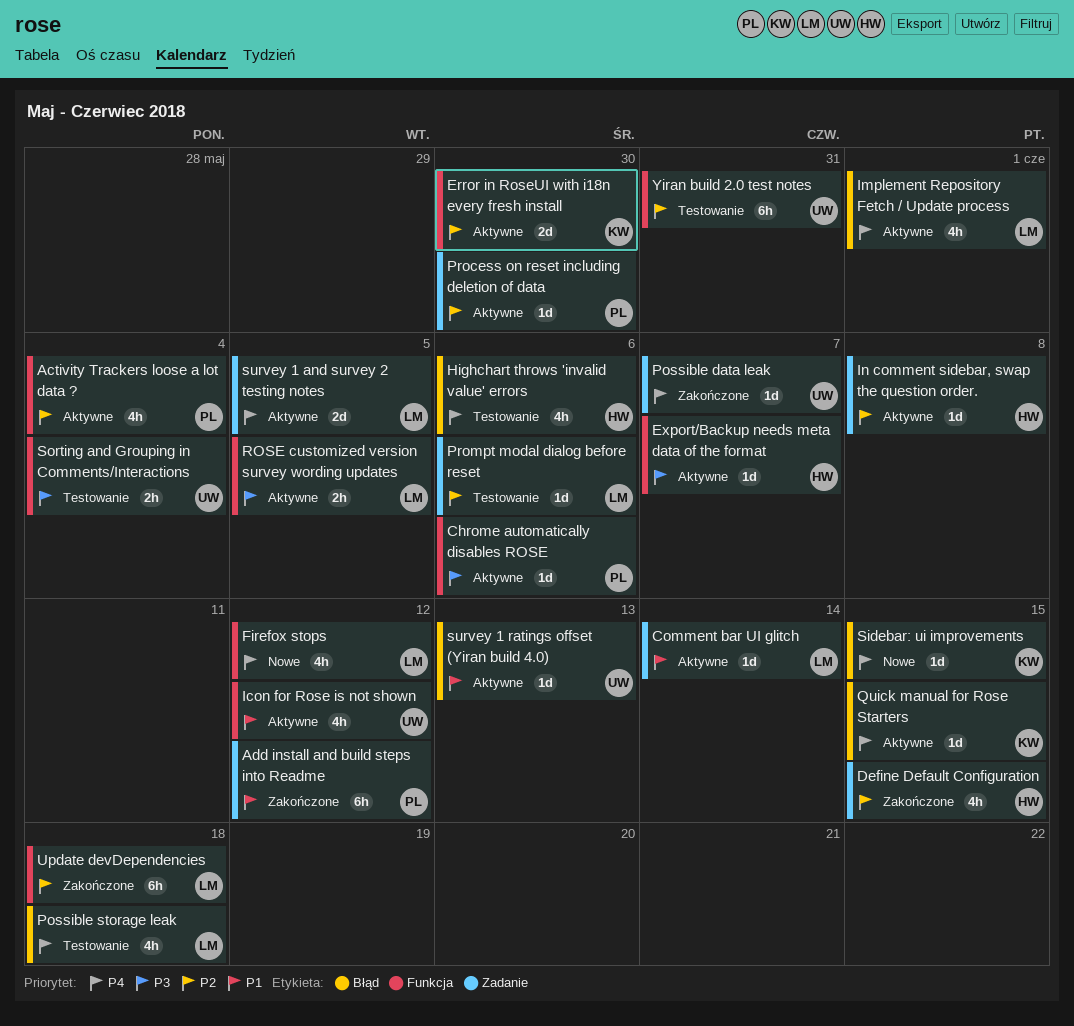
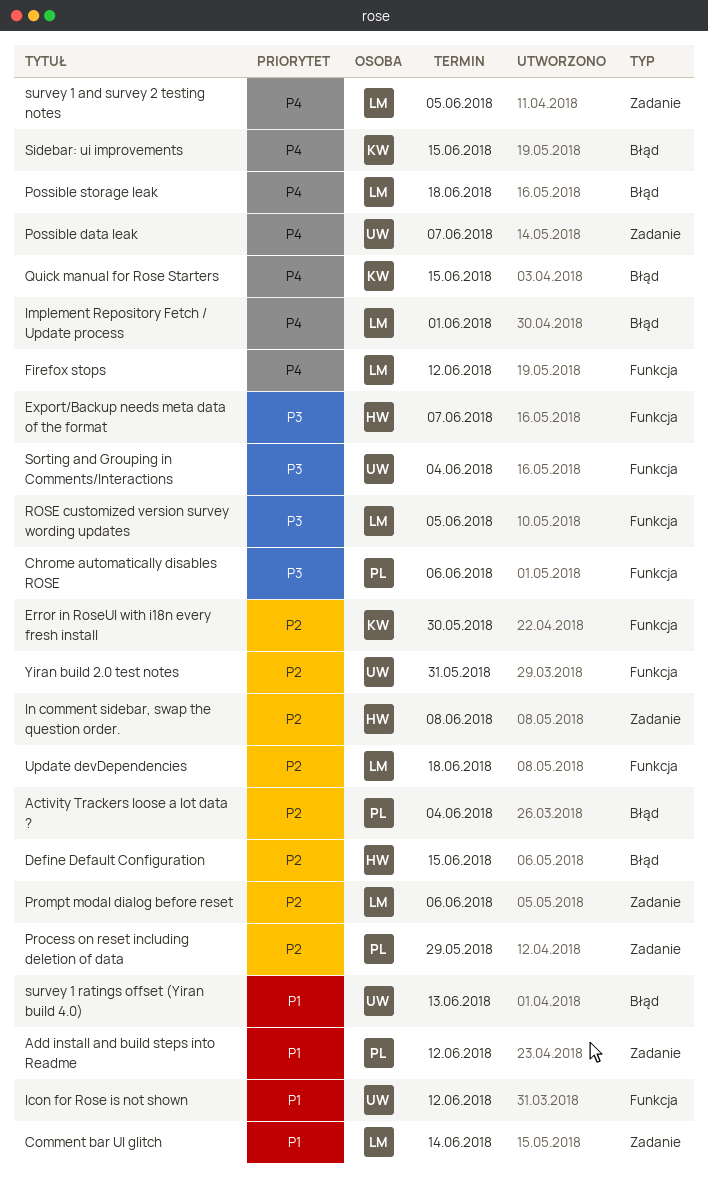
Activity Trackers loose a lot data ?, label: Funkcja -> Błąd
Define Default Configuration, label: Zadanie -> Błąd
Highchart throws 'invalid value' errors: present -> none
Process on reset including deletion of data, due: May 30 -> May 29

